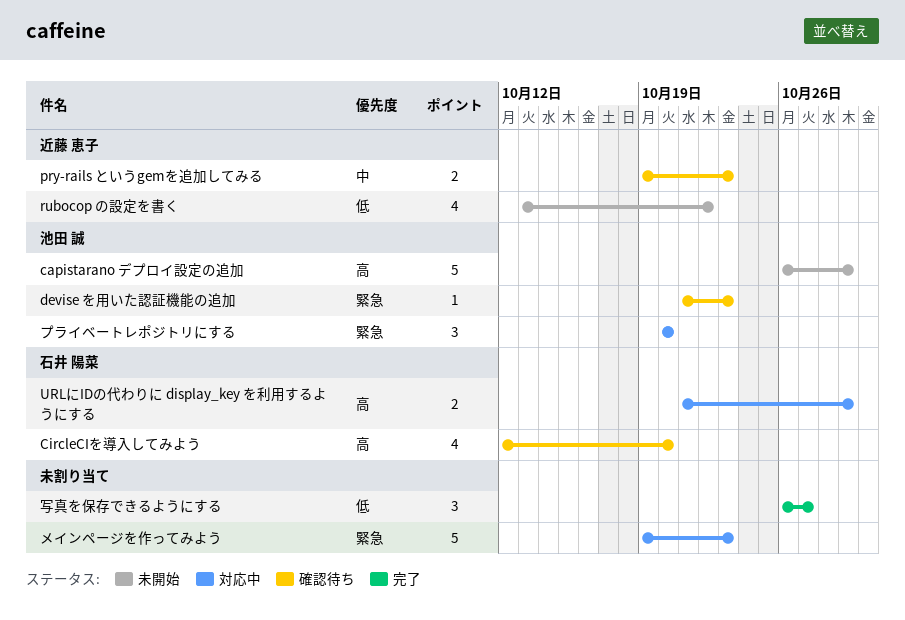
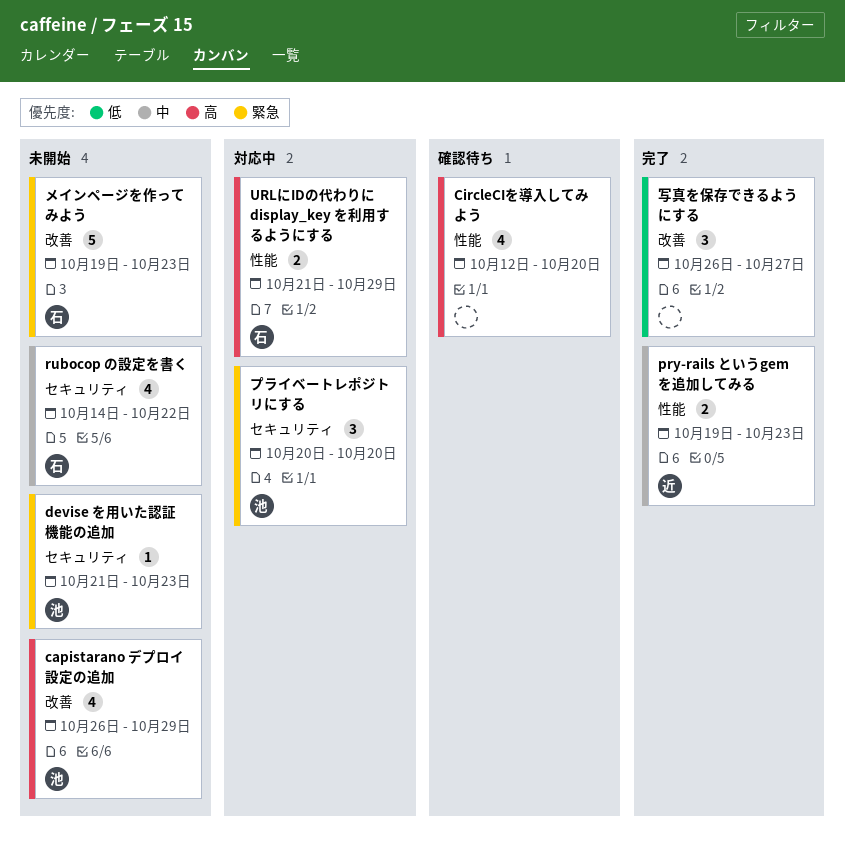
capistarano デプロイ設定の追加, estimate: 5 -> 4
CircleCIを導入してみよう, owner: 石井 陽菜 -> none
devise を用いた認証機能の追加, status: 確認待ち -> 未開始
pry-rails というgemを追加してみる, status: 確認待ち -> 完了
rubocop の設定を書く, owner: 近藤 恵子 -> 石井 陽菜
rubocop の設定を書く, priority: 低 -> 中
rubocop の設定を書く, start: Oct 13 -> Oct 14
メインページを作ってみよう, status: 対応中 -> 未開始
メインページを作ってみよう, owner: none -> 石井 陽菜

